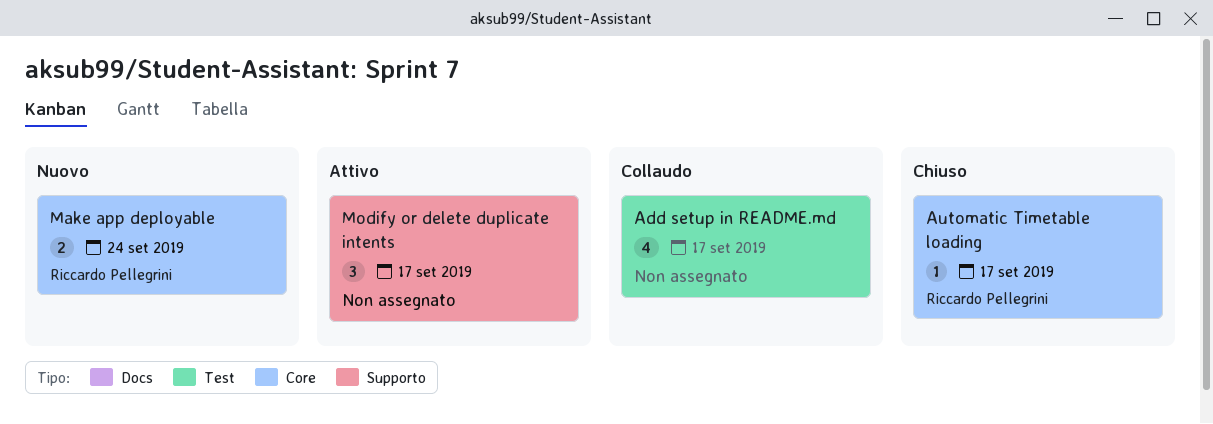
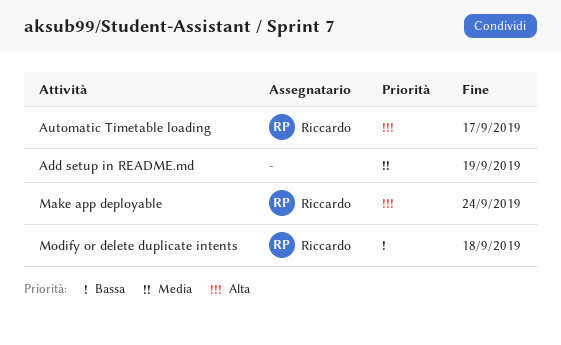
Add setup in README.md, due: Sep 17 -> Sep 19
Modify or delete duplicate intents, owner: none -> Riccardo Pellegrini
Modify or delete duplicate intents, due: Sep 17 -> Sep 18

